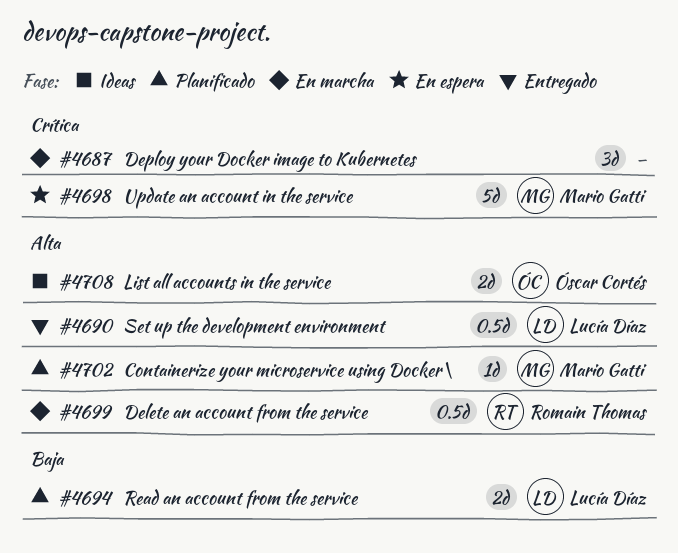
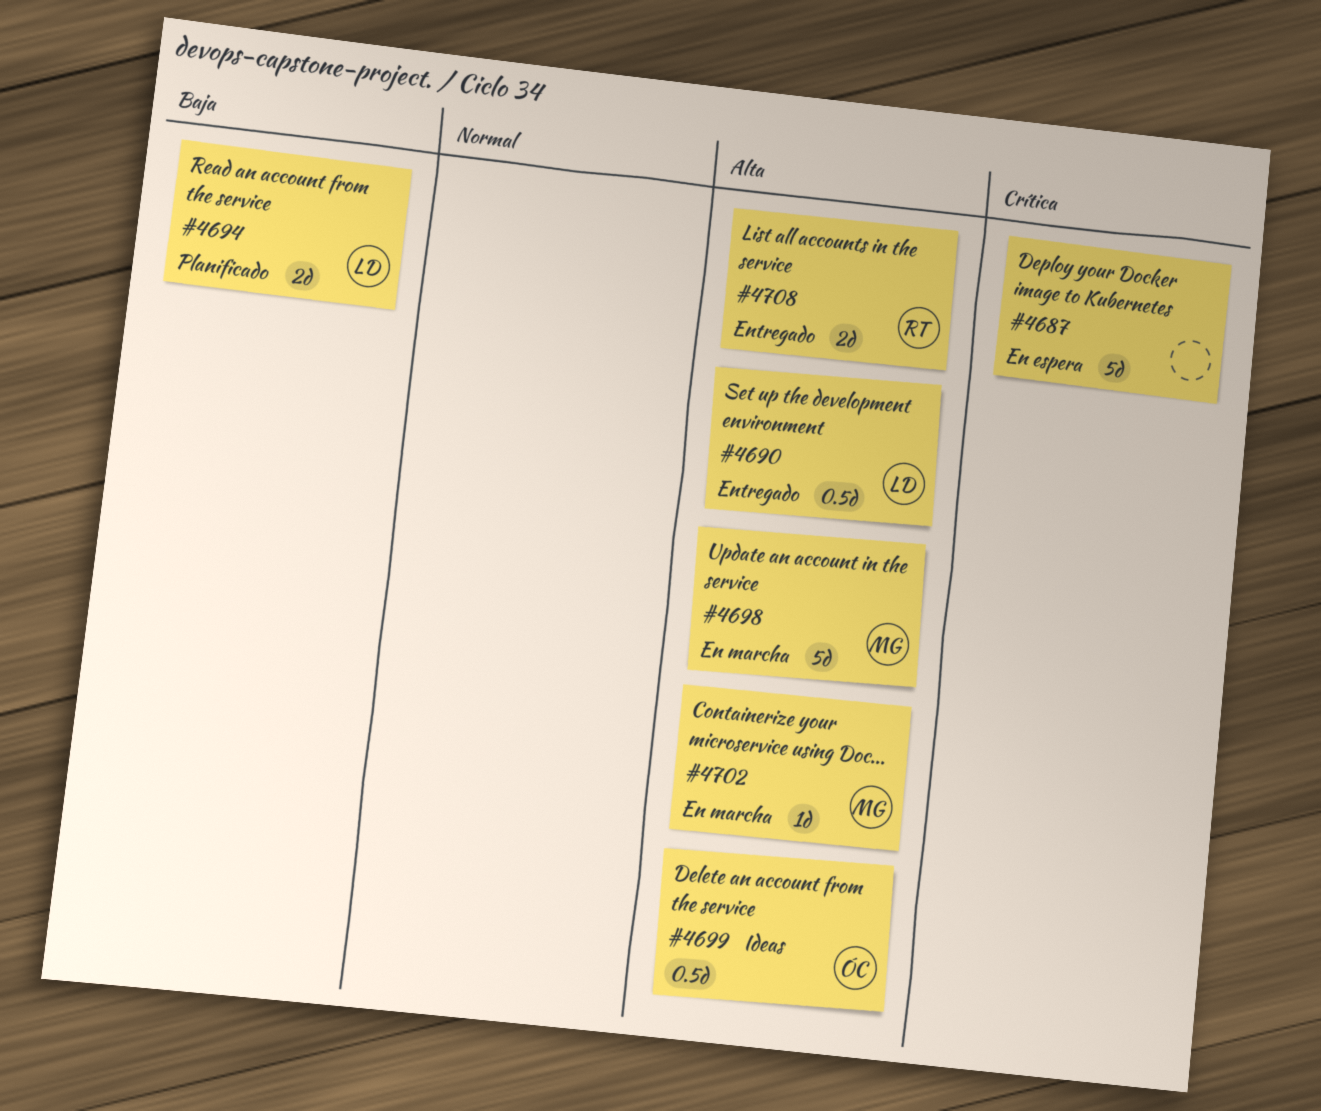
#4687, status: En marcha -> En espera
#4687, estimate: 3d -> 5d
#4698, status: En espera -> En marcha
#4698, priority: Crítica -> Alta
#4699, status: En marcha -> Ideas
#4699, owner: Romain Thomas -> Óscar Cortés
#4702, status: Planificado -> En marcha
#4708, status: Ideas -> Entregado
#4708, owner: Óscar Cortés -> Romain Thomas

